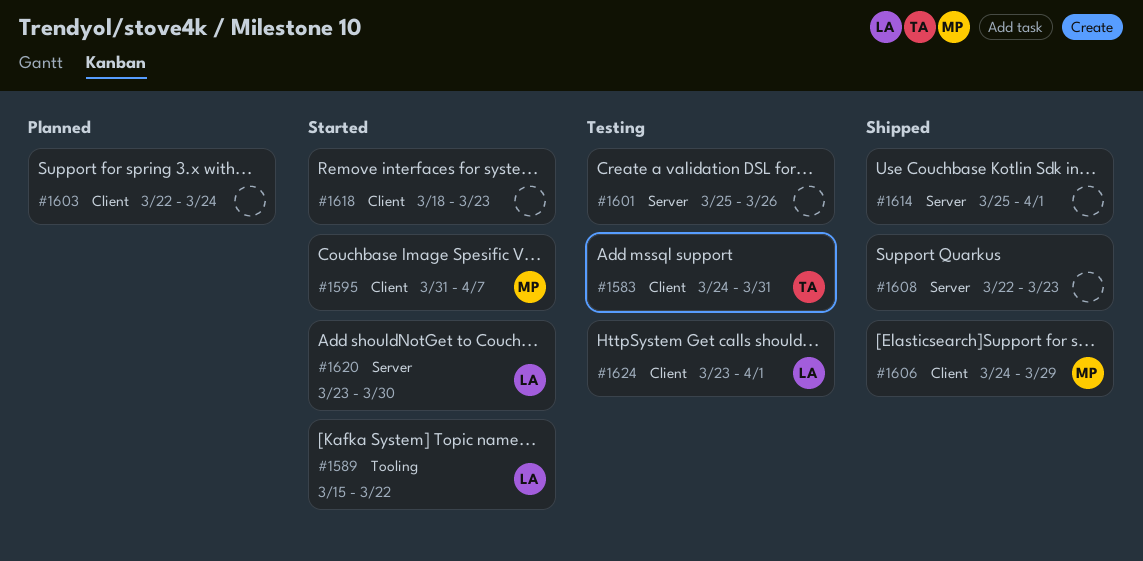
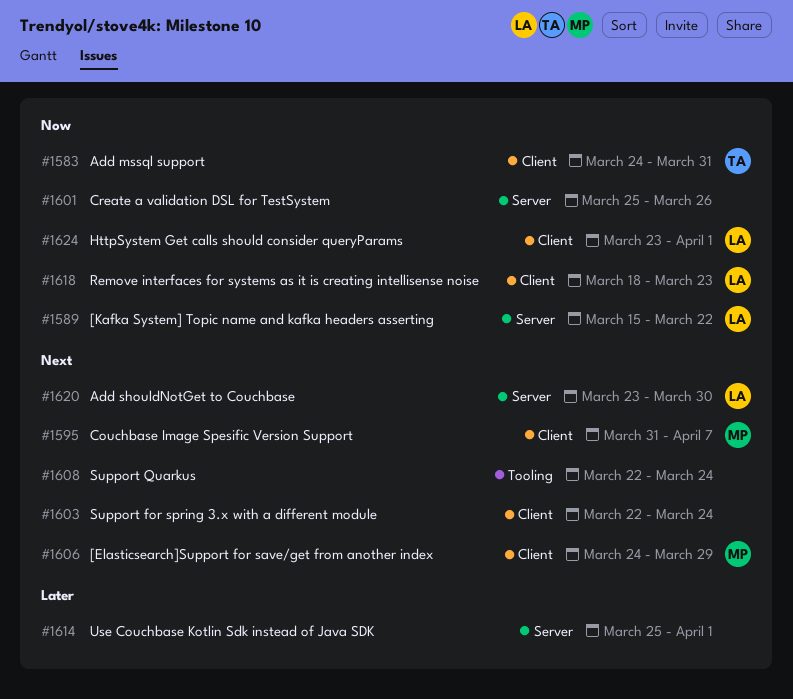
#1589, label: Tooling -> Server
#1608, label: Server -> Tooling
#1608, due: Mar 23 -> Mar 24
#1618, owner: none -> LA

